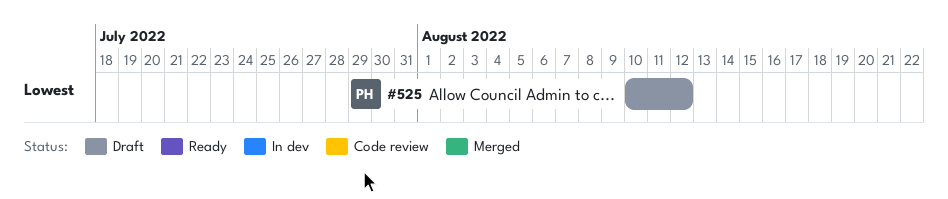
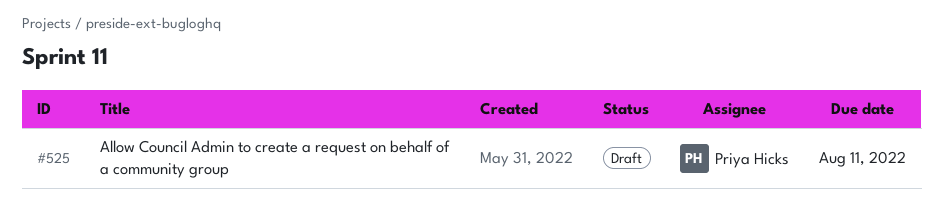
#525, due: Aug 12 -> Aug 11

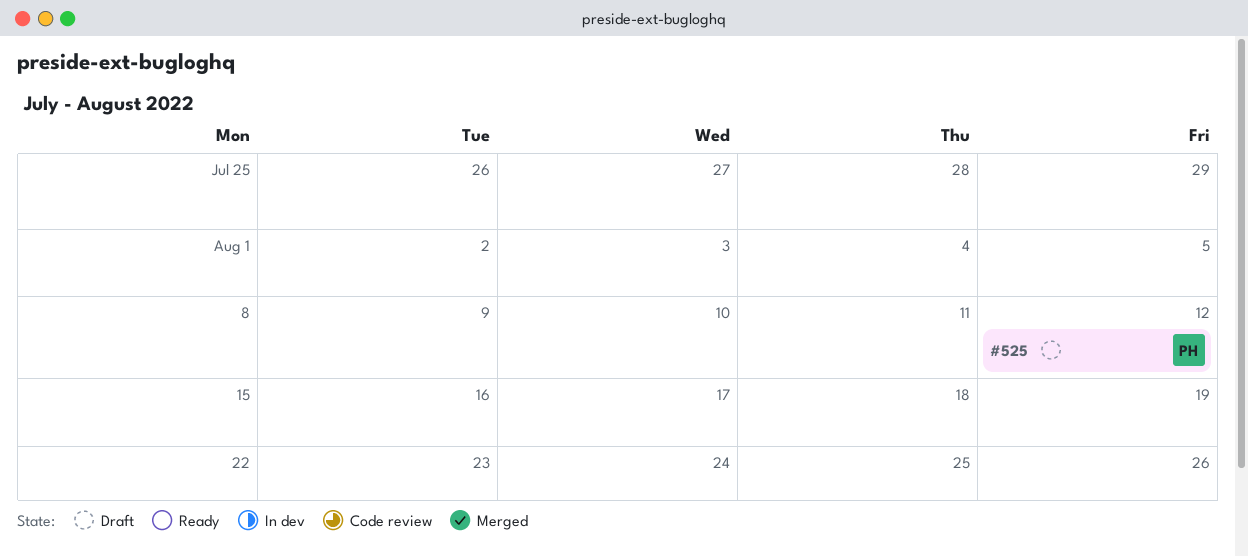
#525, due: Aug 11 -> Aug 12

